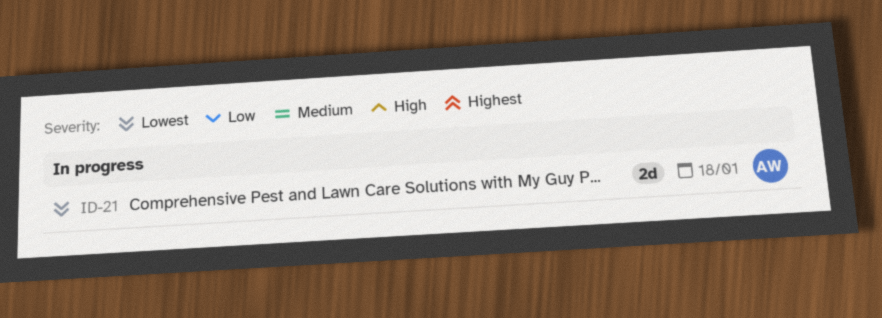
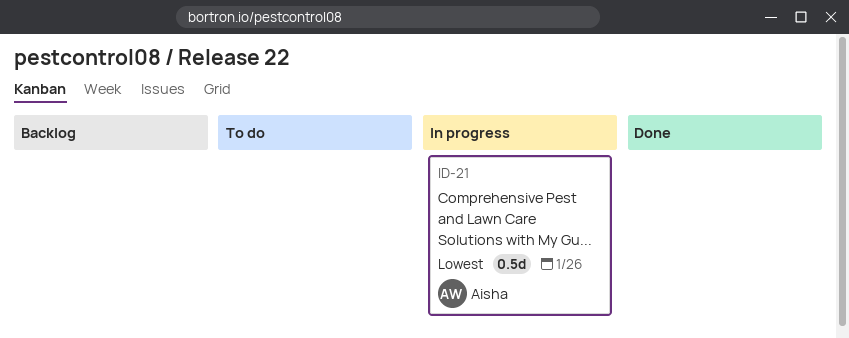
ID-21, estimate: 2d -> 0.5d
ID-21, due: Jan 18 -> Jan 26

